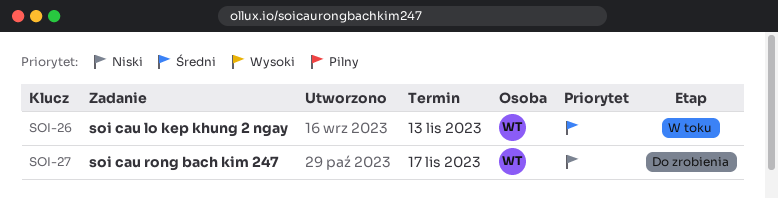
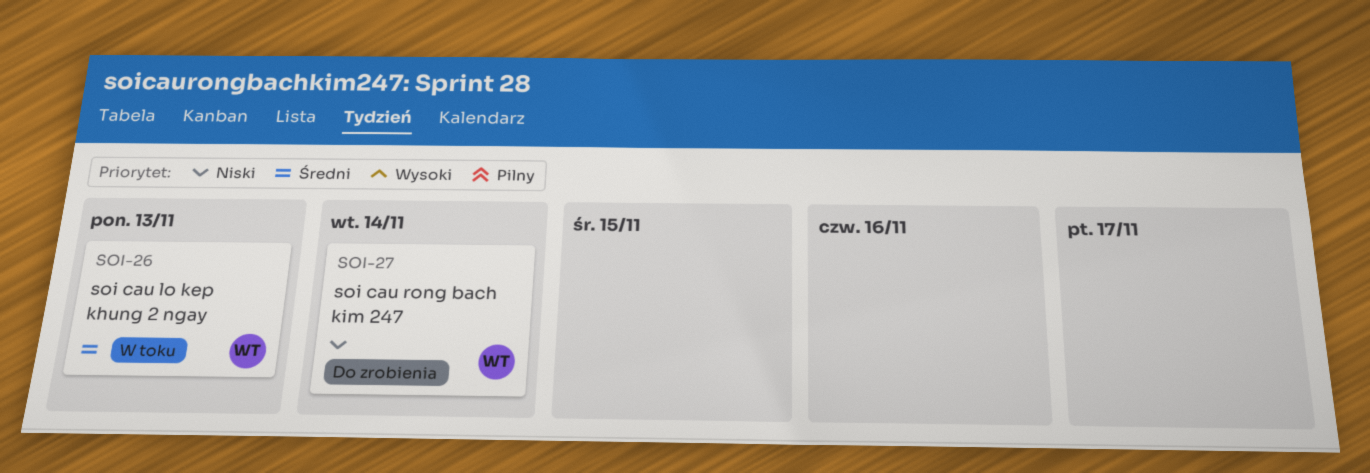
SOI-27, due: Nov 17 -> Nov 14

